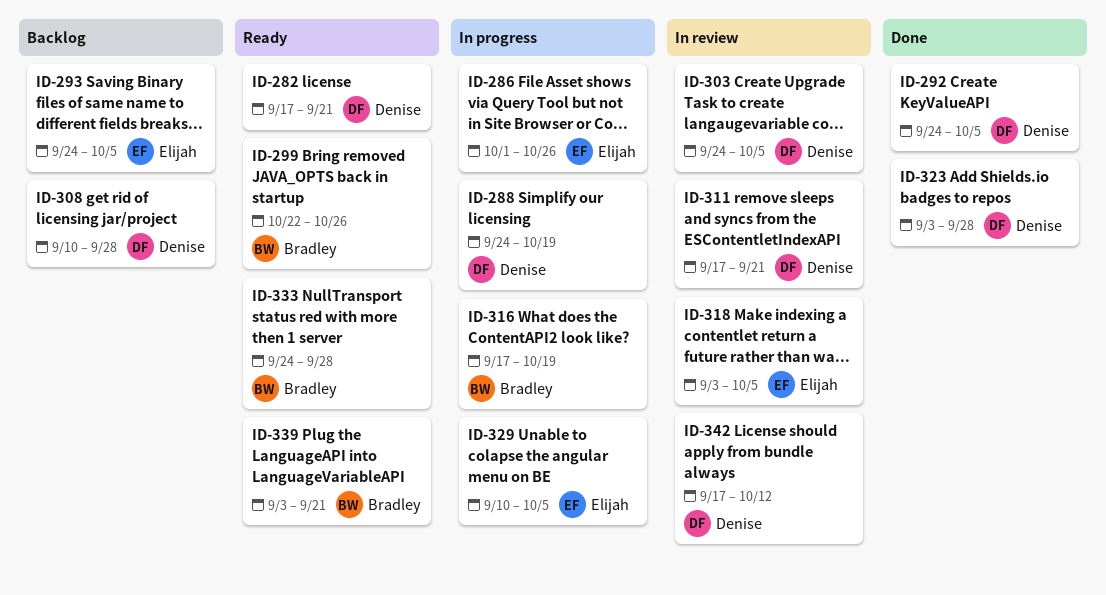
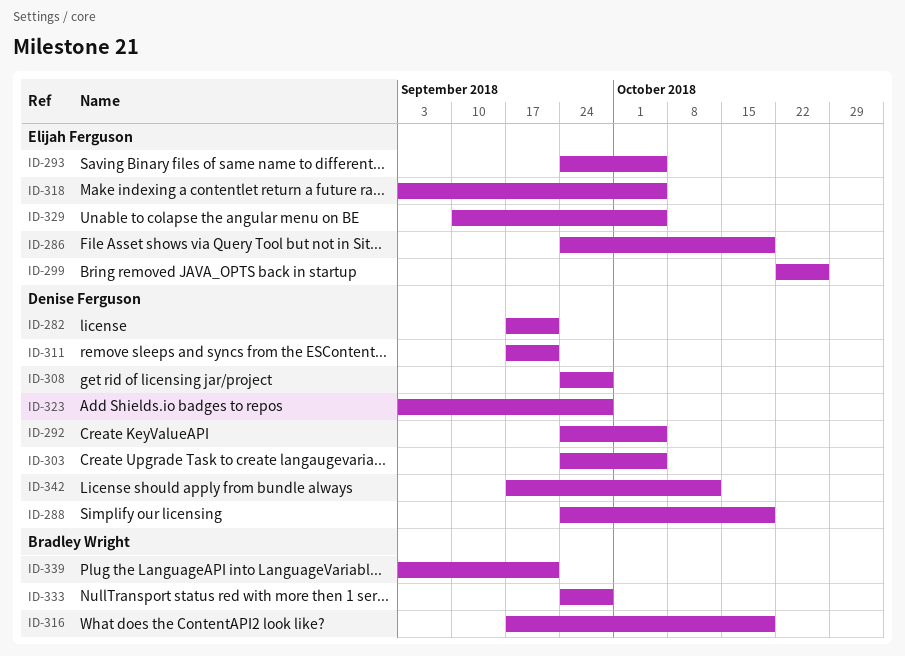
ID-286, start: Oct 1 -> Sep 24
ID-286, due: Oct 26 -> Oct 19
ID-299, owner: Bradley Wright -> Elijah Ferguson
ID-308, start: Sep 10 -> Sep 24

